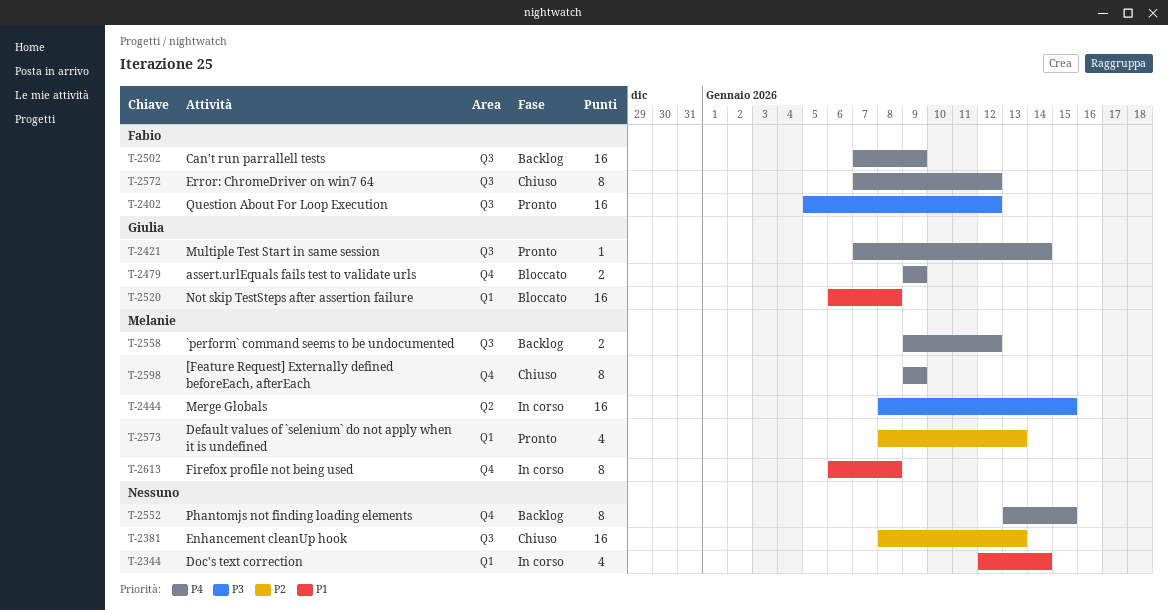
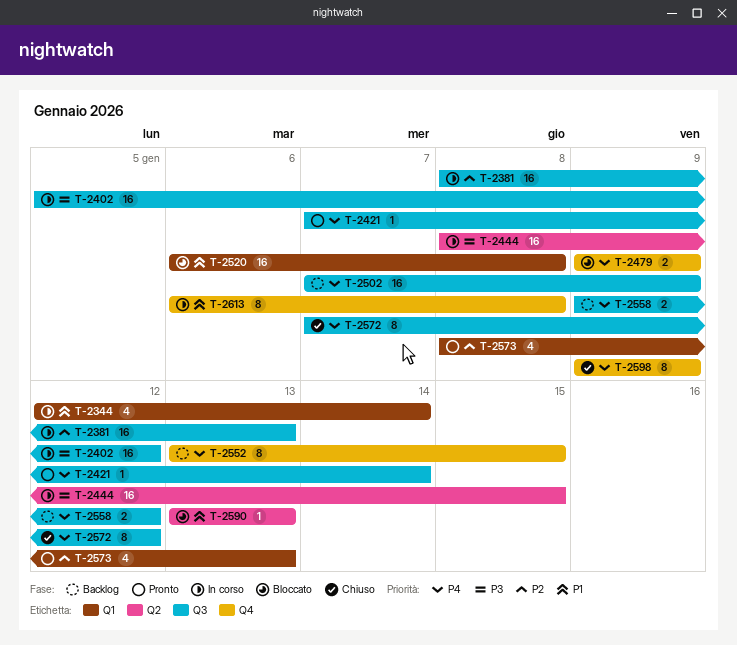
T-2381, status: Chiuso -> In corso
T-2402, status: Pronto -> In corso
T-2590: none -> present

